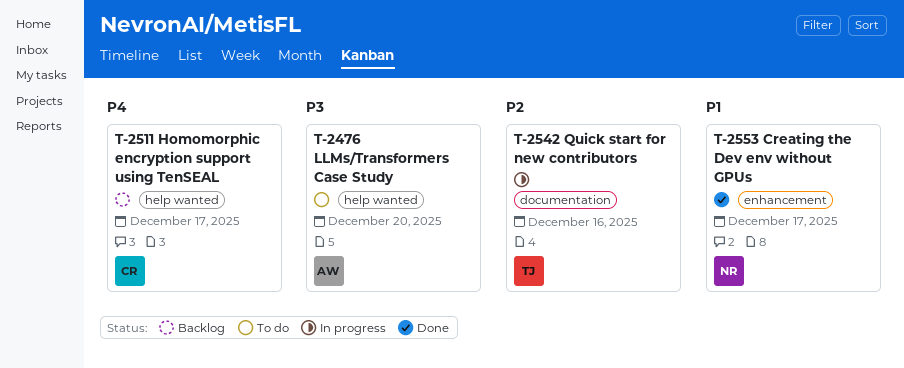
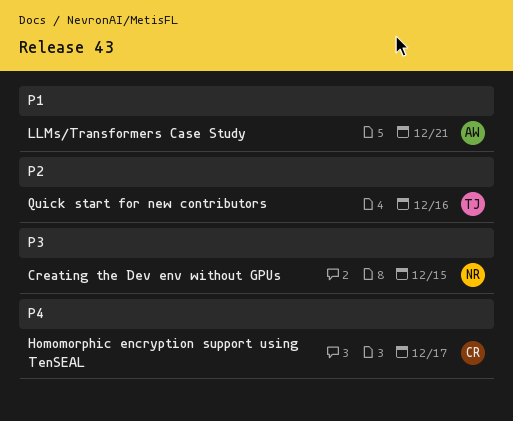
Creating the Dev env without GPUs, priority: P1 -> P3
Creating the Dev env without GPUs, day: Dec 17 -> Dec 15
LLMs/Transformers Case Study, priority: P3 -> P1
LLMs/Transformers Case Study, day: Dec 20 -> Dec 21

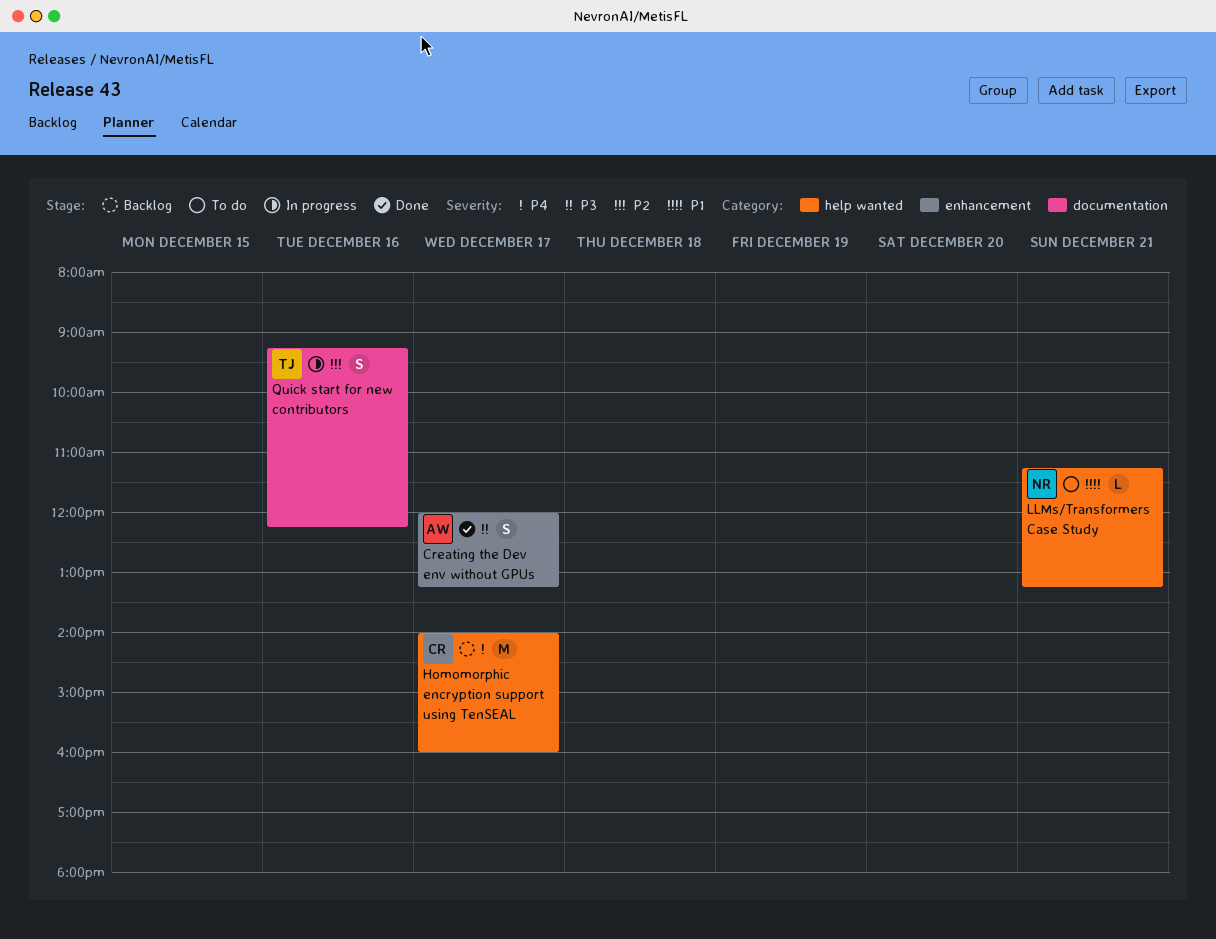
Creating the Dev env without GPUs, owner: NR -> AW
Creating the Dev env without GPUs, day: Dec 15 -> Dec 17
LLMs/Transformers Case Study, owner: AW -> NR

